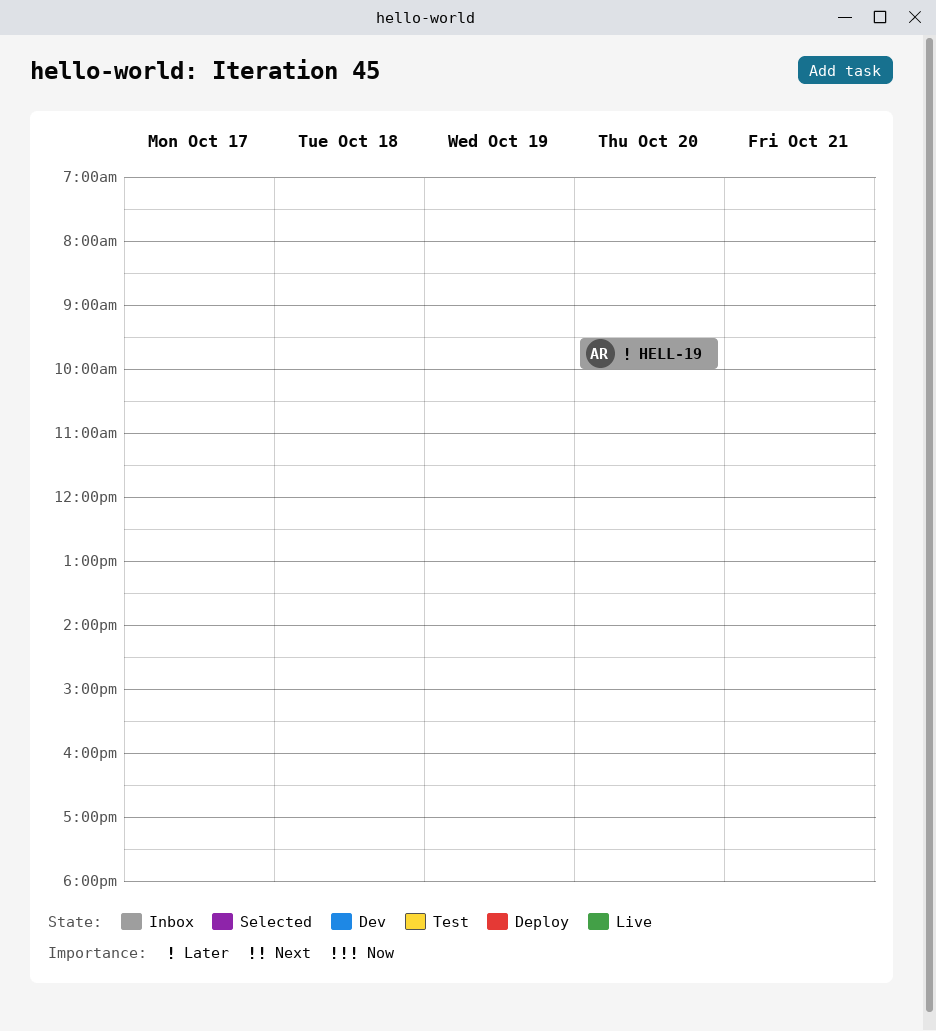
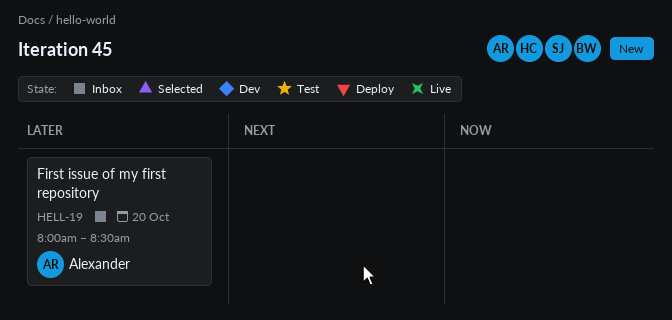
HELL-19, begins: 09:30 -> 08:00
HELL-19, ends: 10:00 -> 08:30

